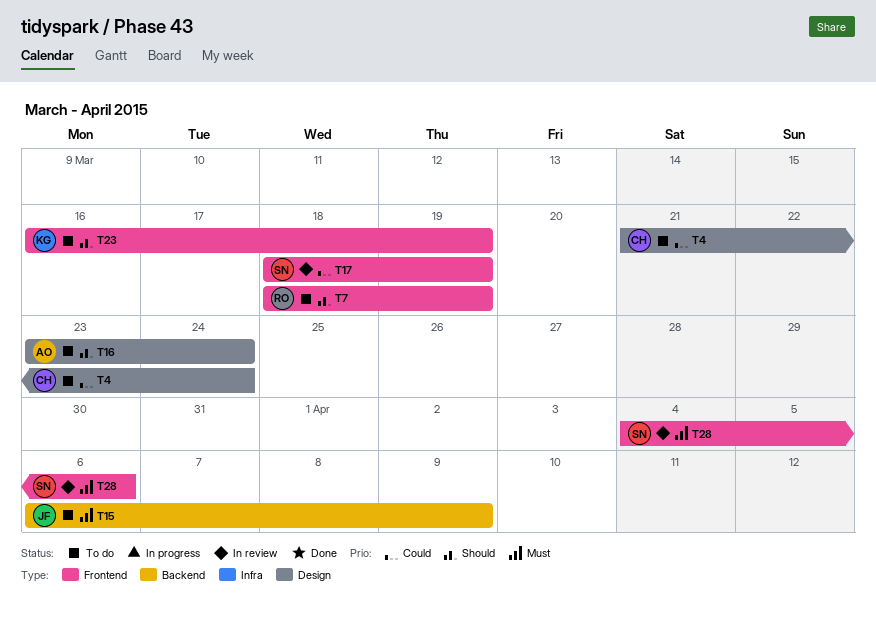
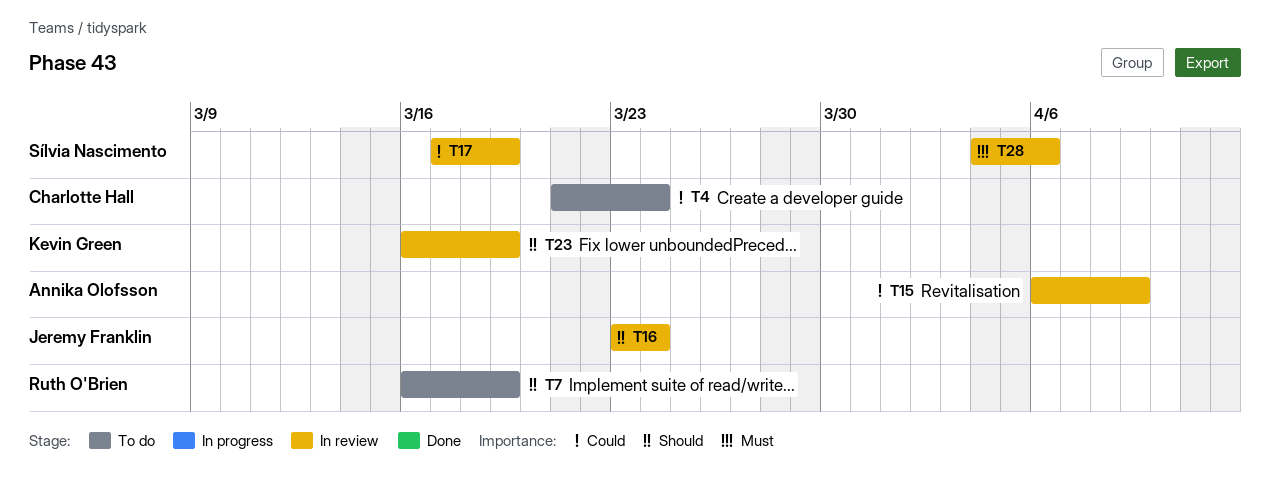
T7, start: Mar 18 -> Mar 16
T15, status: To do -> In review
T15, owner: Jeremy Franklin -> Annika Olofsson
T15, priority: Must -> Could
T16, status: To do -> In review
T16, owner: Annika Olofsson -> Jeremy Franklin
T17, start: Mar 18 -> Mar 17
T23, status: To do -> In review

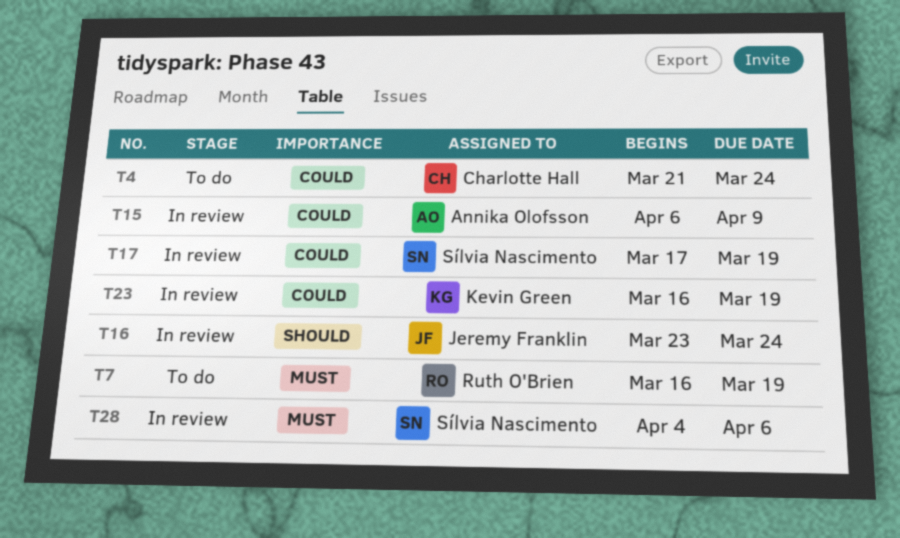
T7, priority: Should -> Must
T23, priority: Should -> Could

